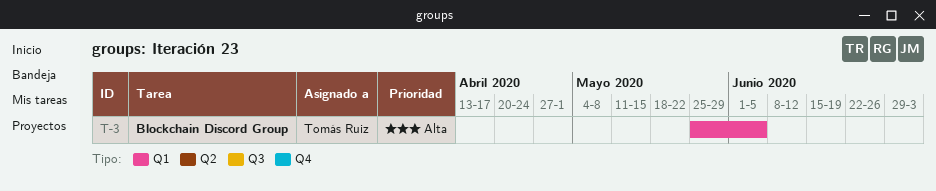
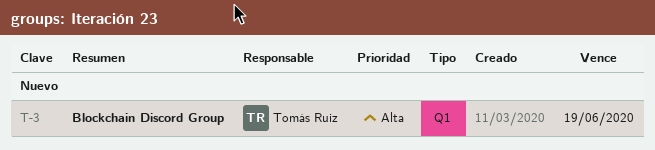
T-3, due: Jun 5 -> Jun 19

